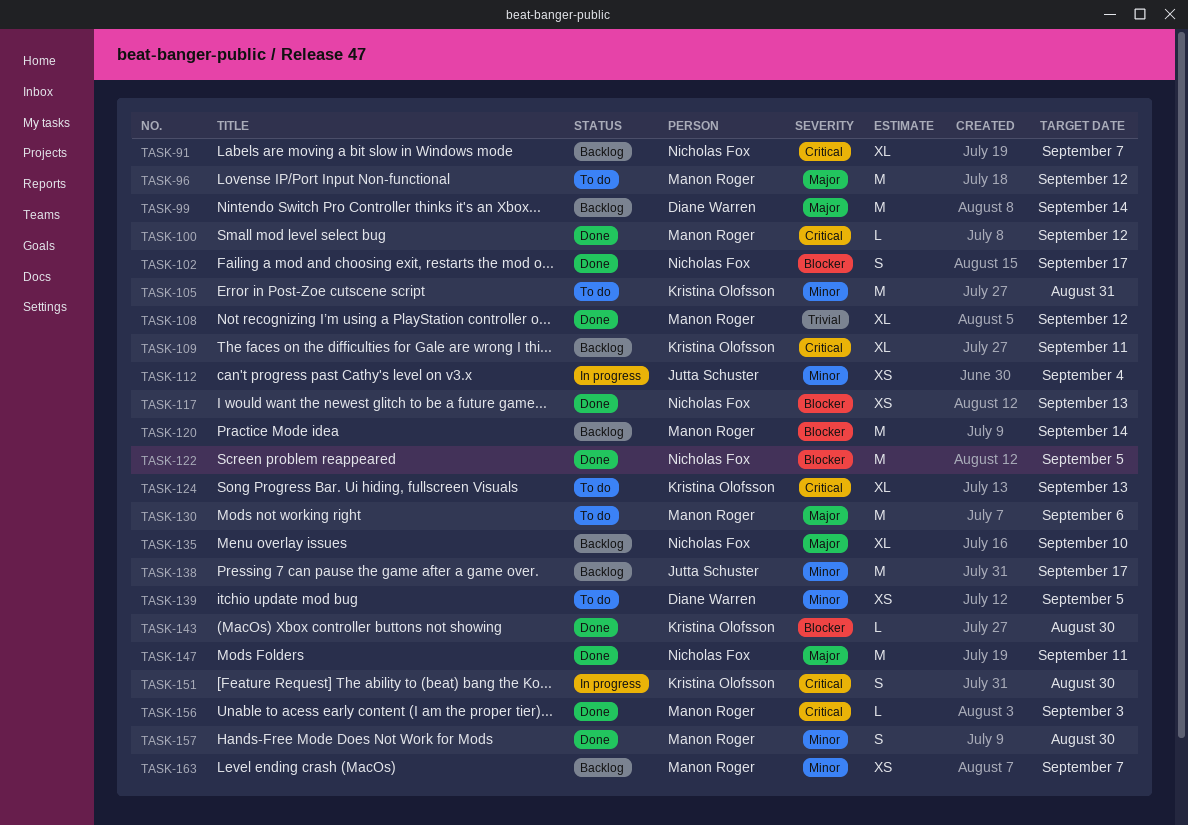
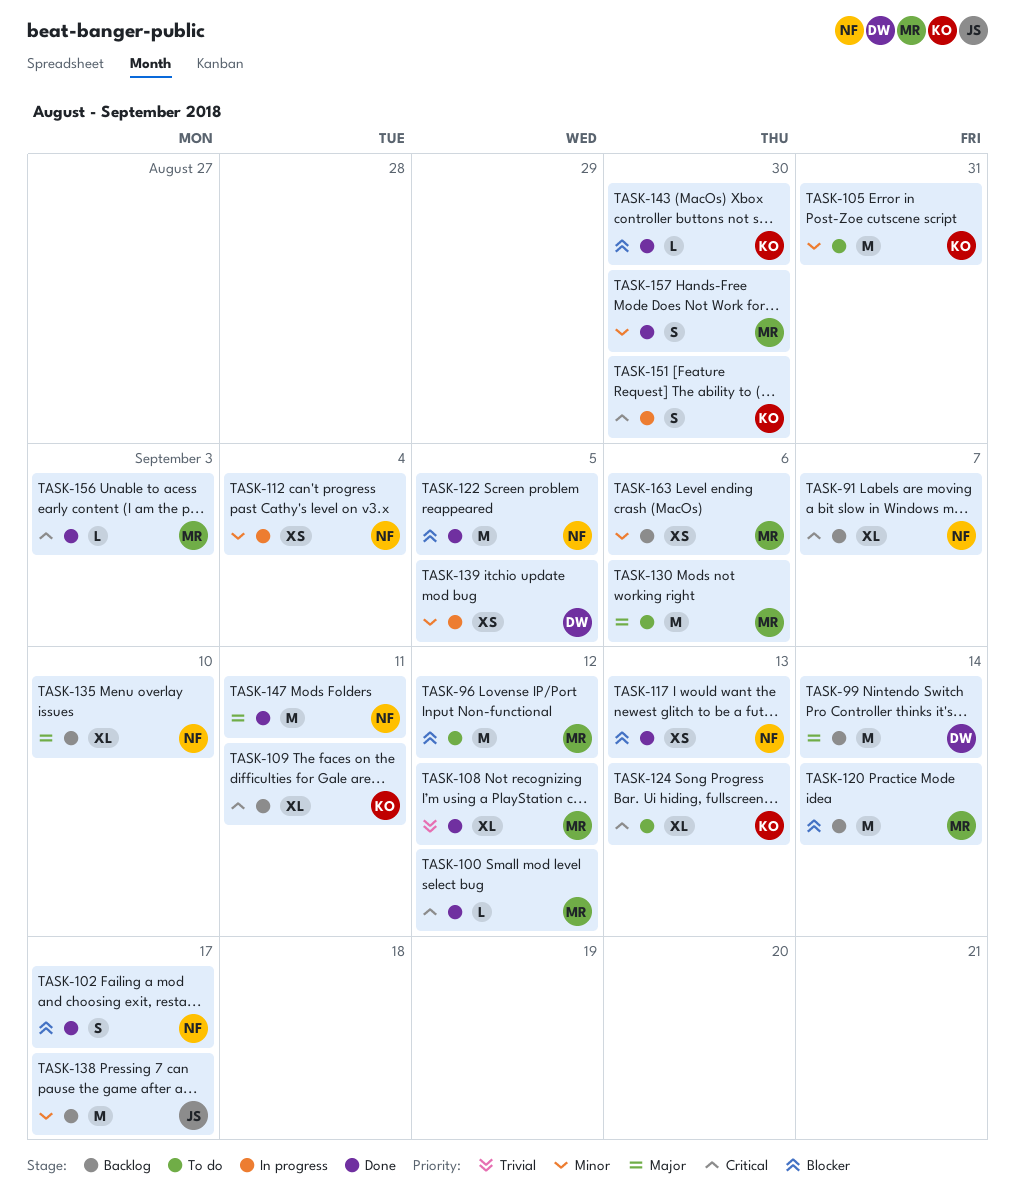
TASK-96, priority: Major -> Blocker
TASK-112, owner: Jutta Schuster -> Nicholas Fox
TASK-139, status: To do -> In progress
TASK-163, due: Sep 7 -> Sep 6

